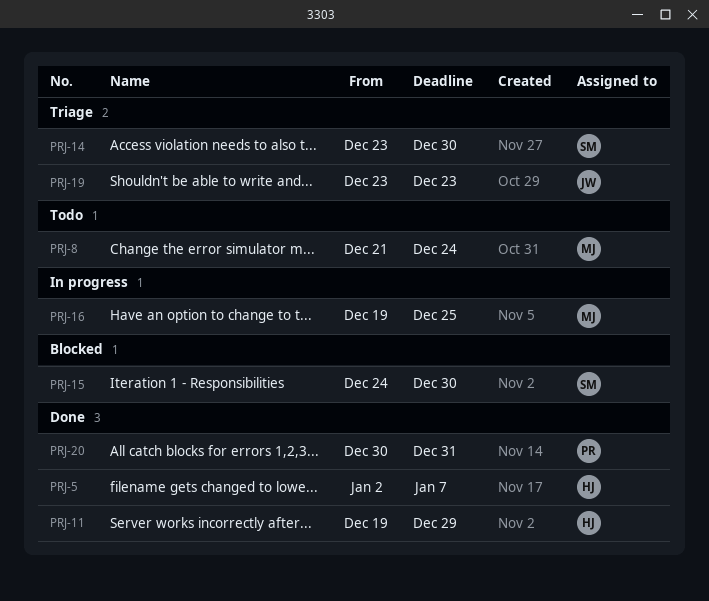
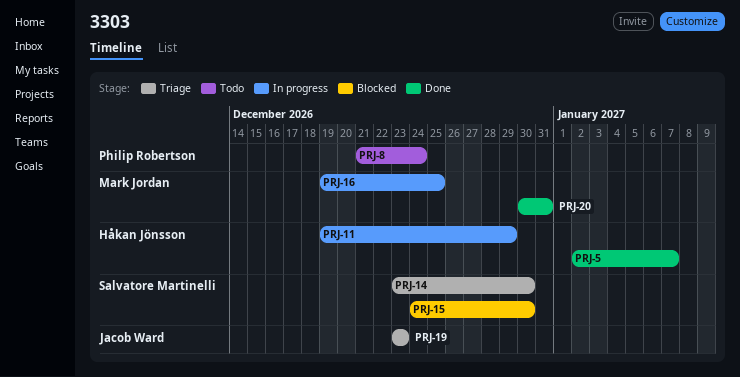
PRJ-8, owner: Mark Jordan -> Philip Robertson
PRJ-11, status: Done -> In progress
PRJ-20, owner: Philip Robertson -> Mark Jordan

